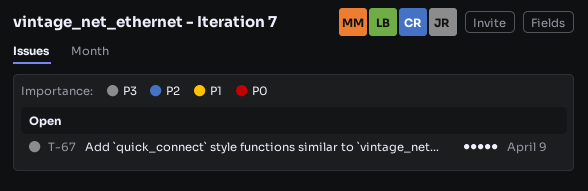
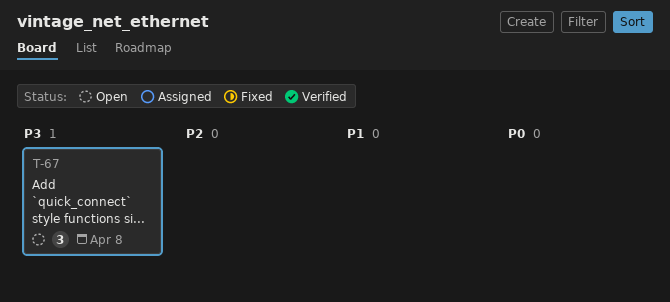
T-67, estimate: 5 -> 3
T-67, due: Apr 9 -> Apr 8

